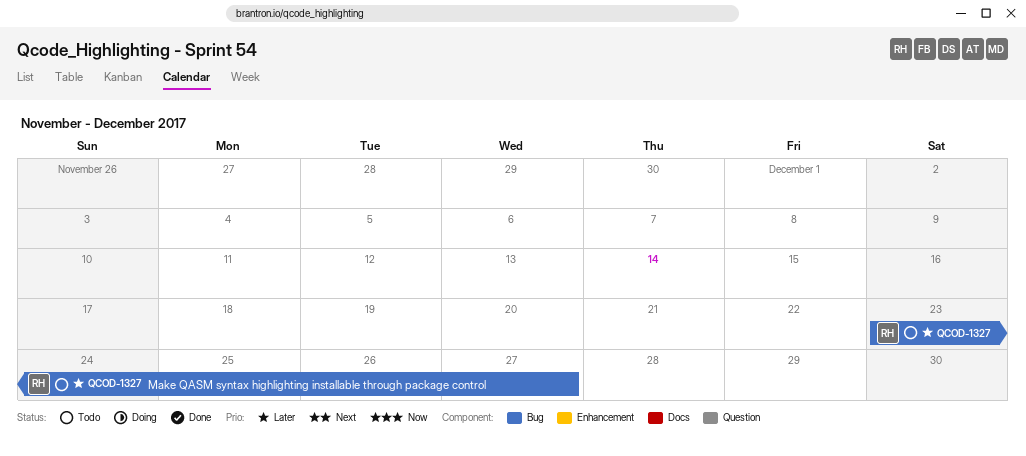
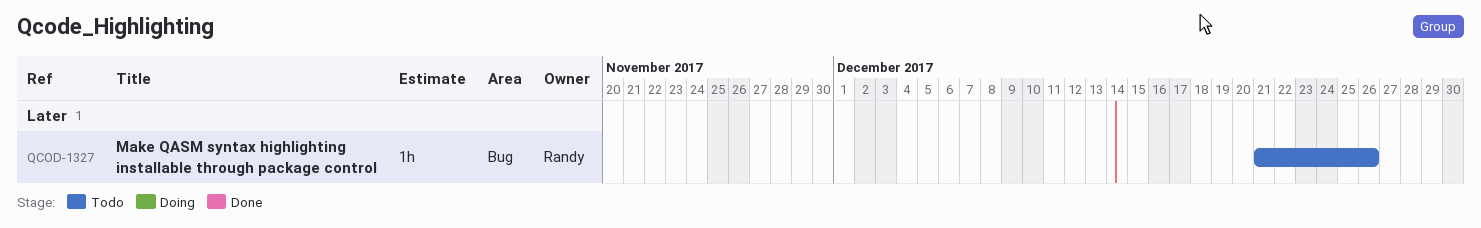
QCOD-1327, start: Dec 23 -> Dec 21
QCOD-1327, due: Dec 27 -> Dec 26

